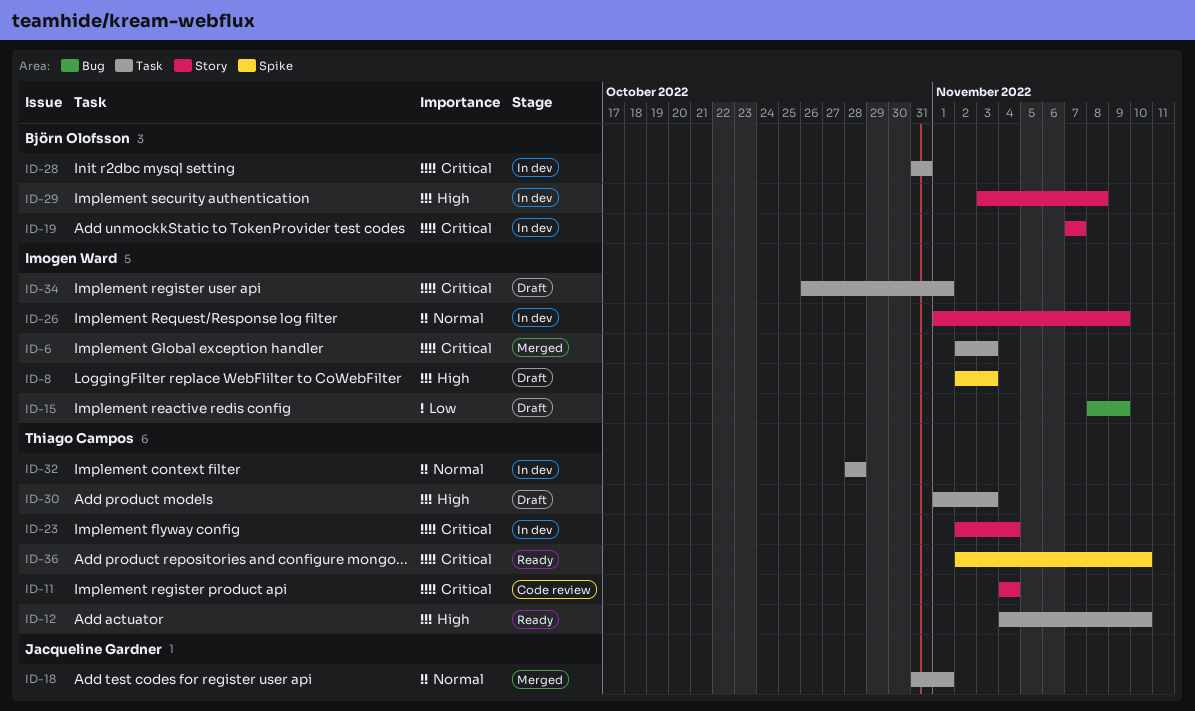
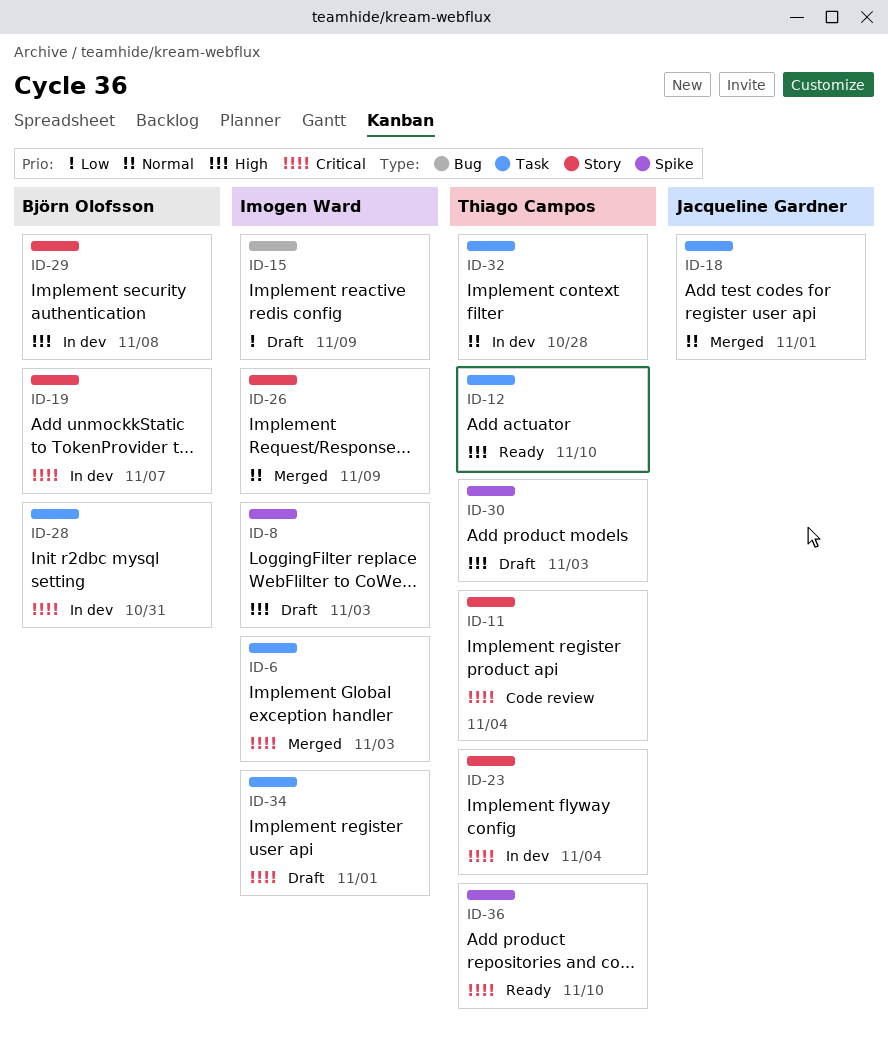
ID-26, status: In dev -> Merged
ID-30, label: Task -> Spike

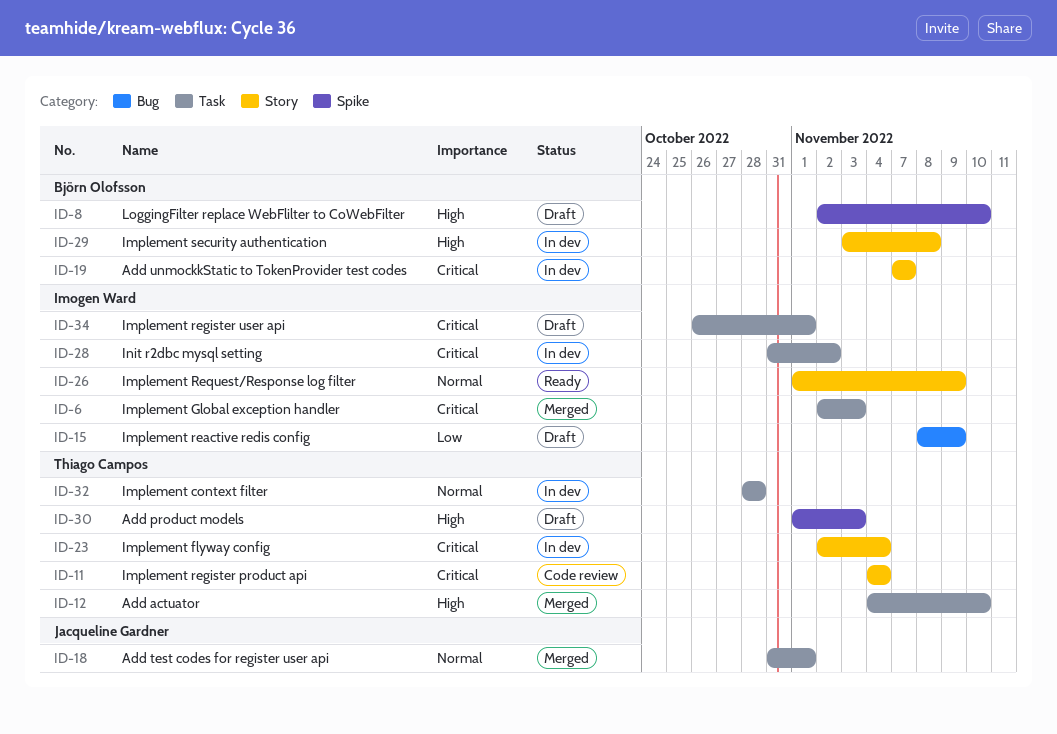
ID-8, owner: Imogen Ward -> Björn Olofsson
ID-8, due: Nov 3 -> Nov 10
ID-12, status: Ready -> Merged
ID-26, status: Merged -> Ready
ID-28, owner: Björn Olofsson -> Imogen Ward
ID-28, due: Oct 31 -> Nov 2
ID-36: present -> none

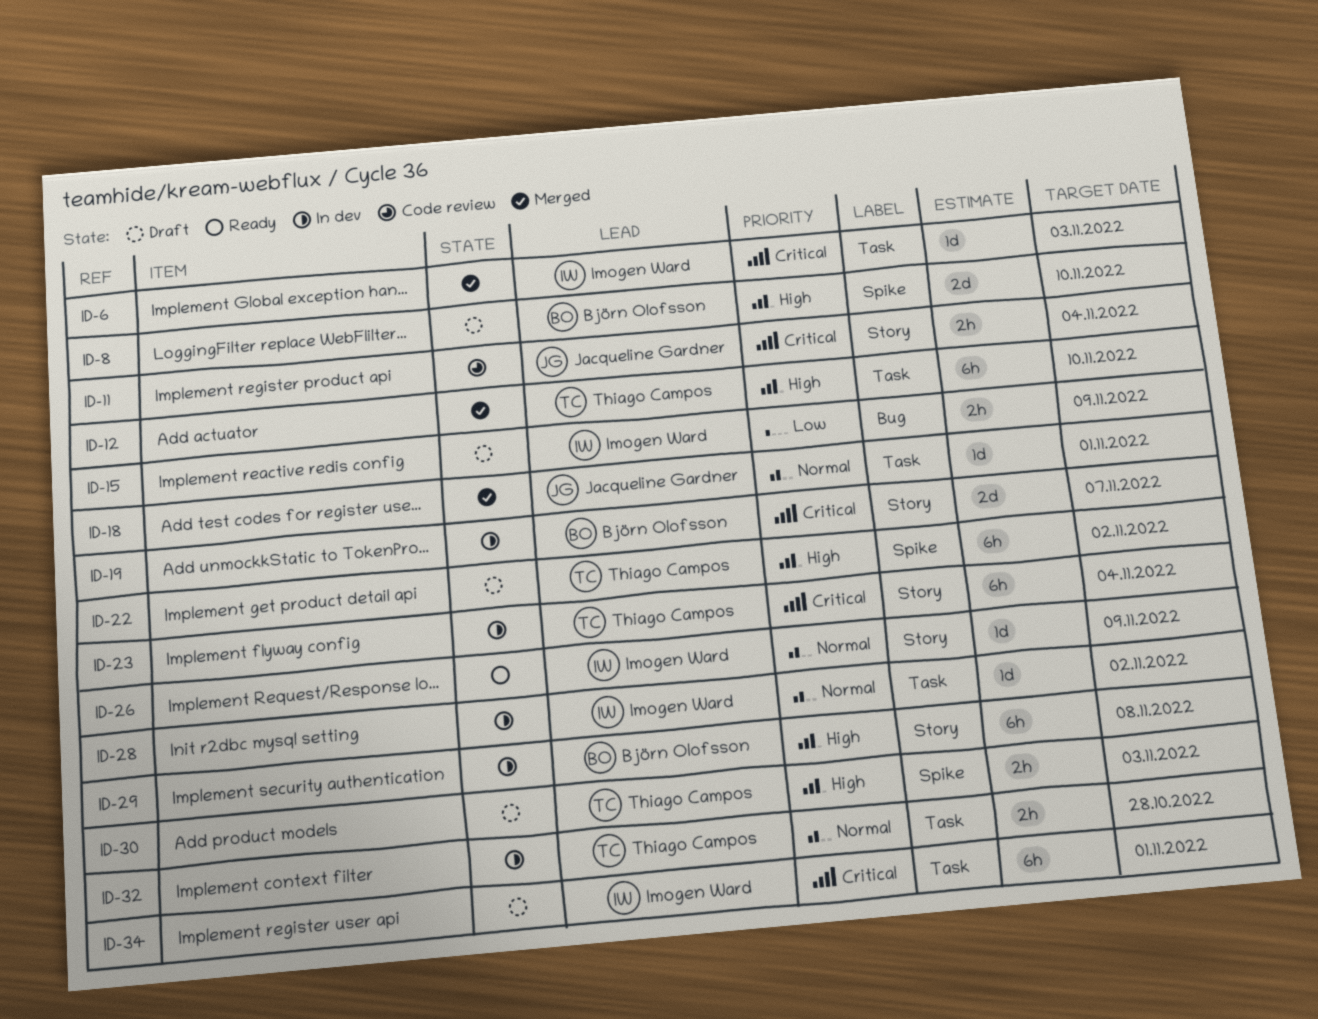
ID-11, owner: Thiago Campos -> Jacqueline Gardner
ID-22: none -> present
ID-28, priority: Critical -> Normal

